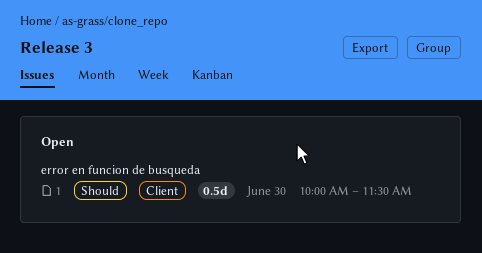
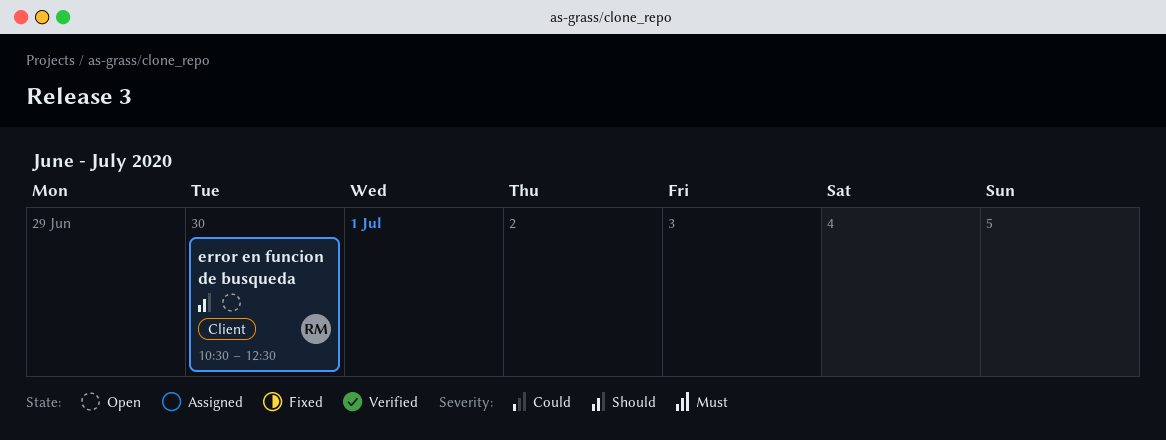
error en funcion de busqueda, begins: 10:00 -> 10:30
error en funcion de busqueda, ends: 11:30 -> 12:30

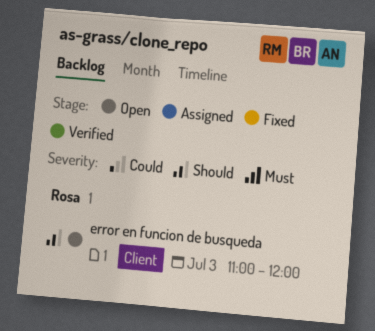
error en funcion de busqueda, day: Jun 30 -> Jul 3
error en funcion de busqueda, begins: 10:30 -> 11:00
error en funcion de busqueda, ends: 12:30 -> 12:00

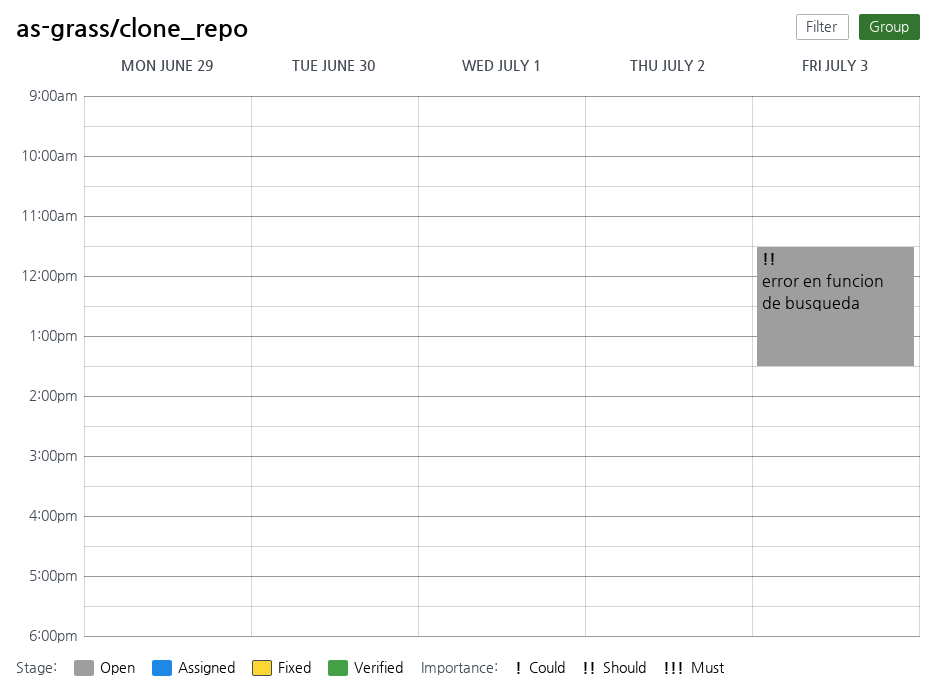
error en funcion de busqueda, begins: 11:00 -> 11:30
error en funcion de busqueda, ends: 12:00 -> 13:30

